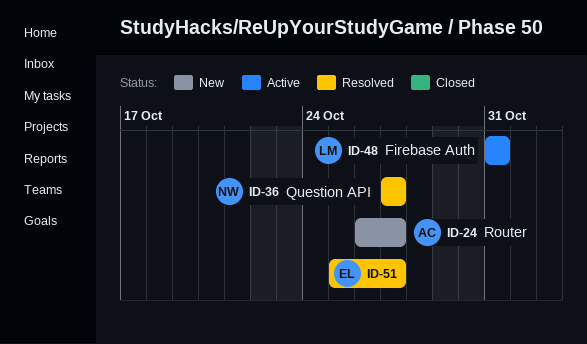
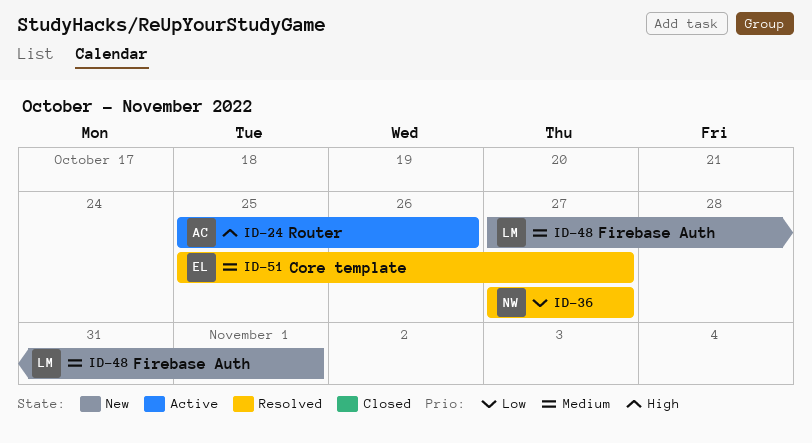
ID-24, status: New -> Active
ID-24, start: Oct 26 -> Oct 25
ID-24, due: Oct 27 -> Oct 26
ID-48, status: Active -> New
ID-48, start: Oct 31 -> Oct 27
ID-48, due: Oct 31 -> Nov 1

